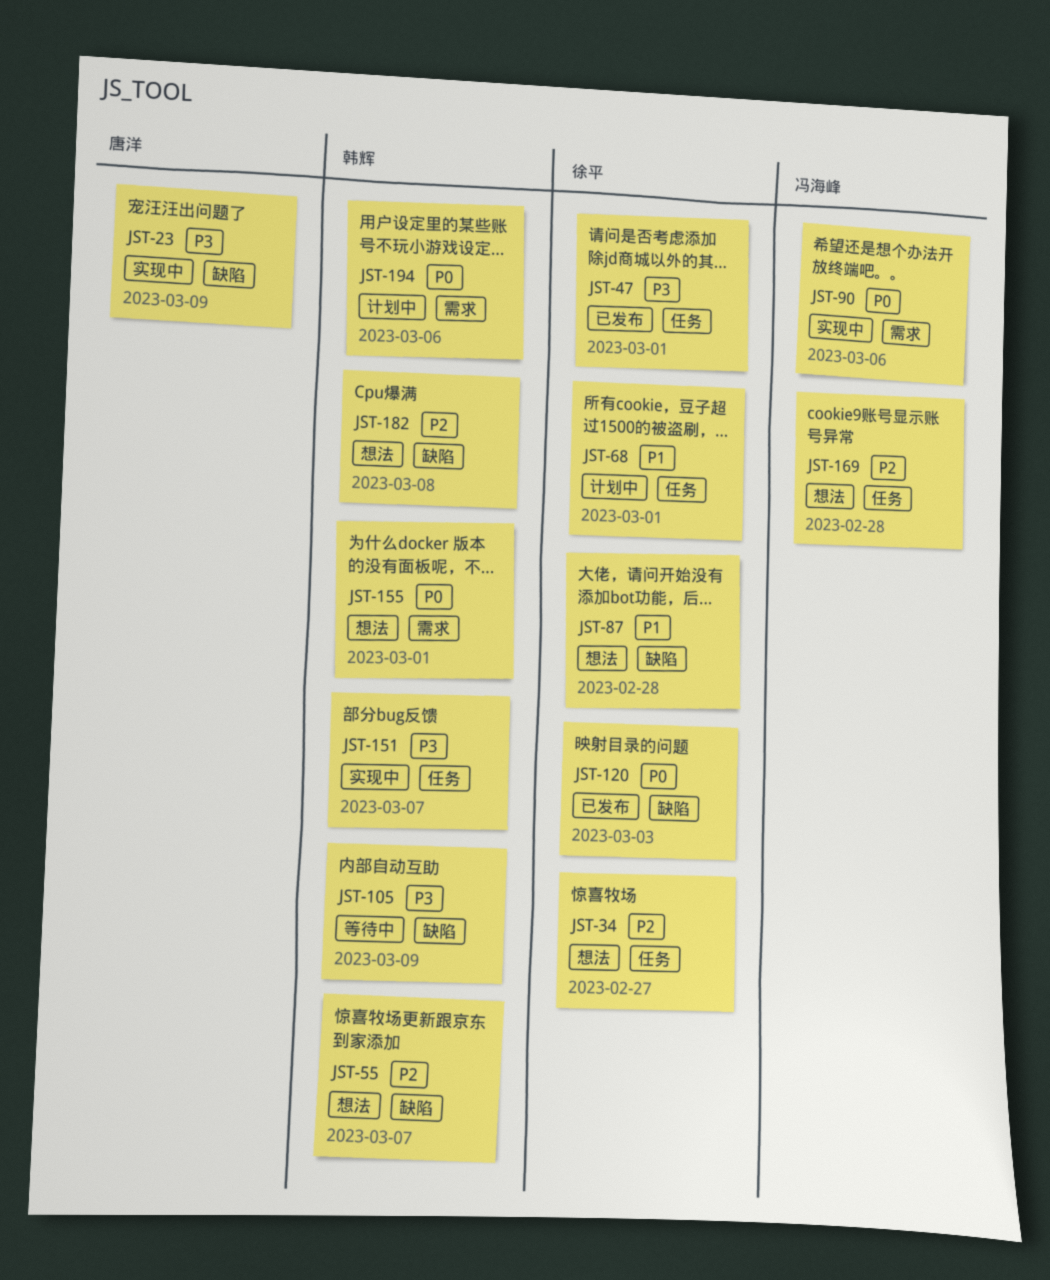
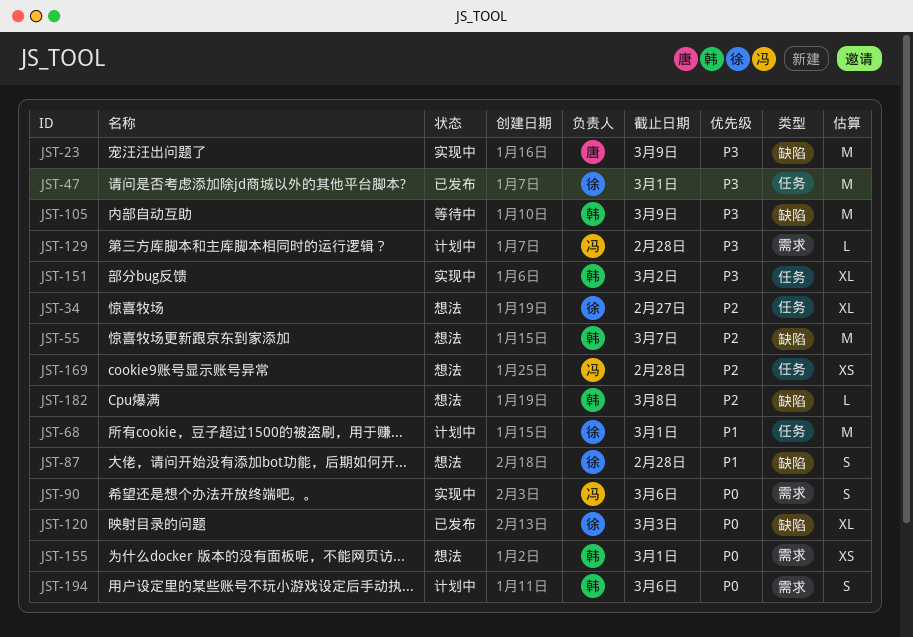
JST-129: none -> present
JST-151, due: Mar 7 -> Mar 2

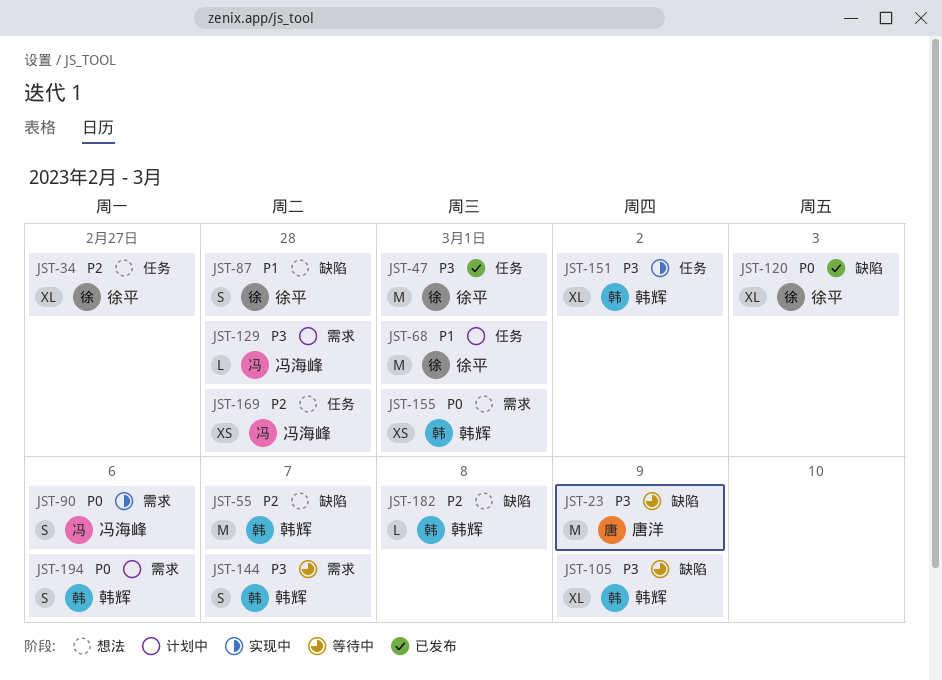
JST-23, status: 实现中 -> 等待中
JST-105, estimate: M -> XL
JST-144: none -> present

